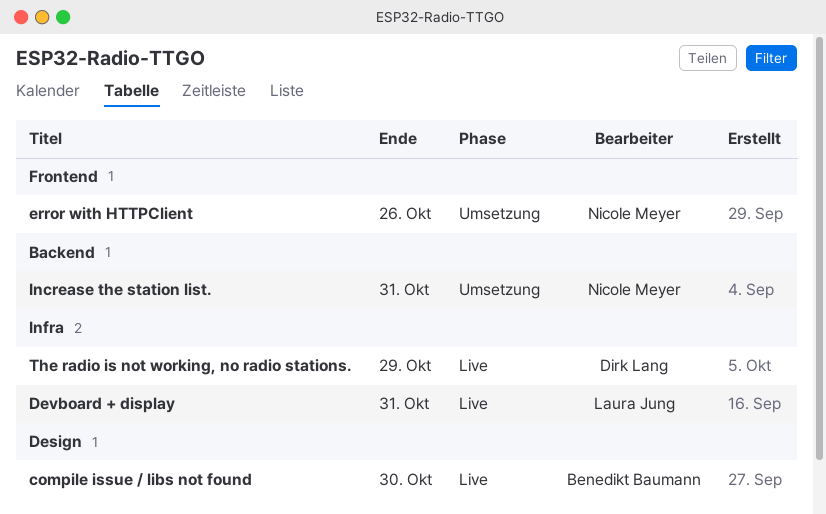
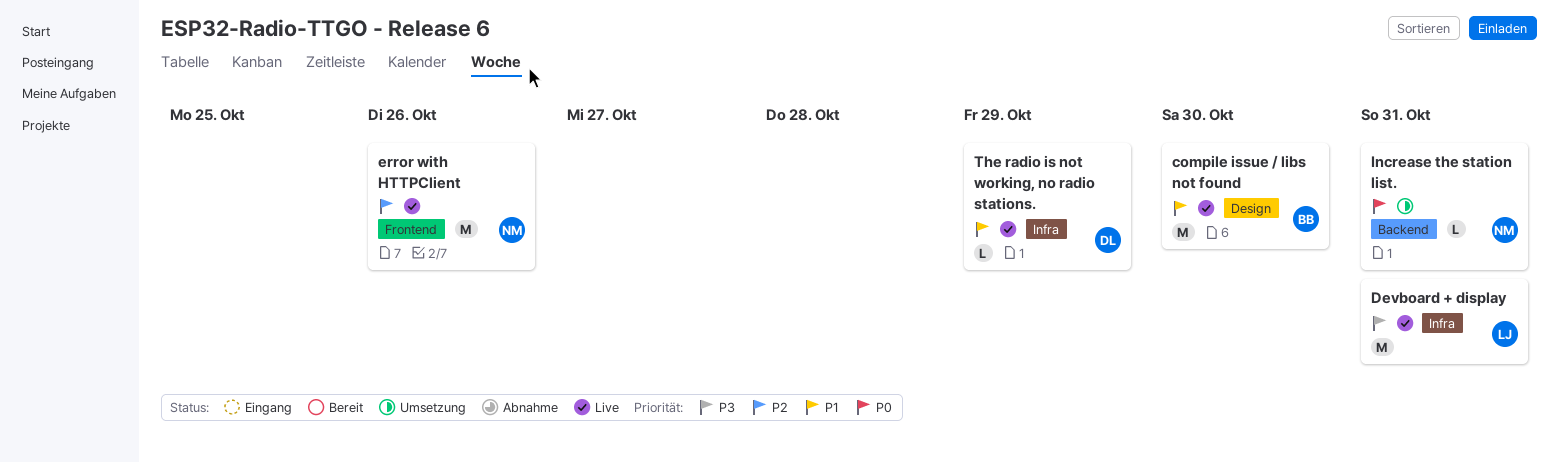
error with HTTPClient, status: Umsetzung -> Live

